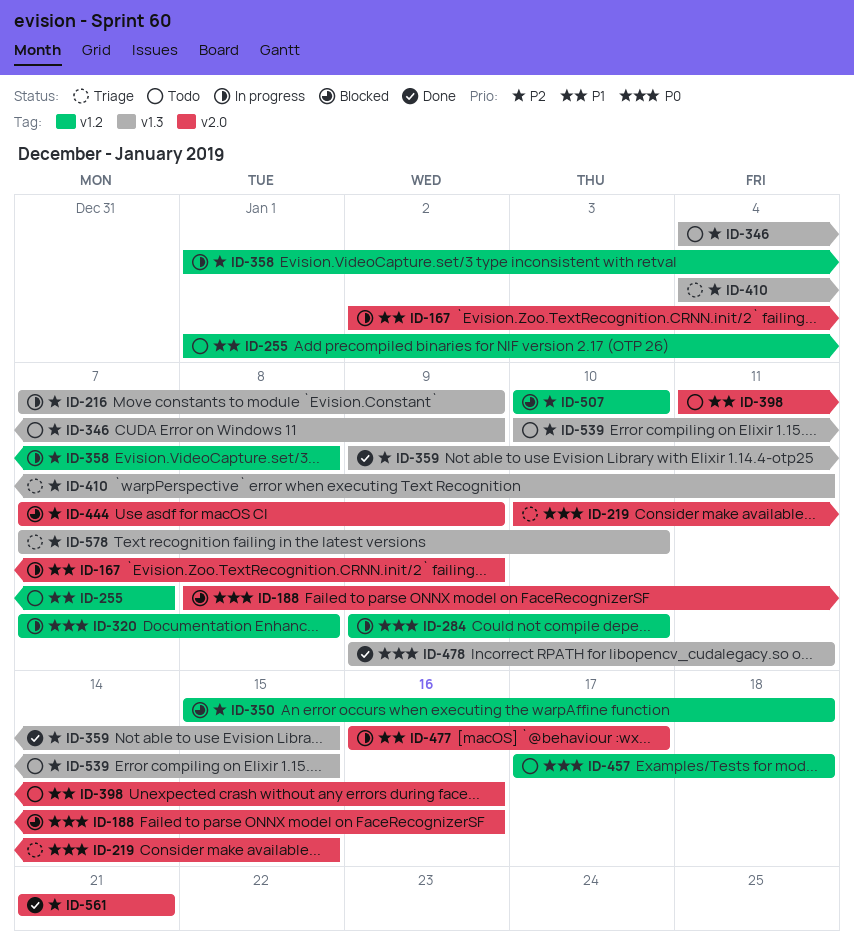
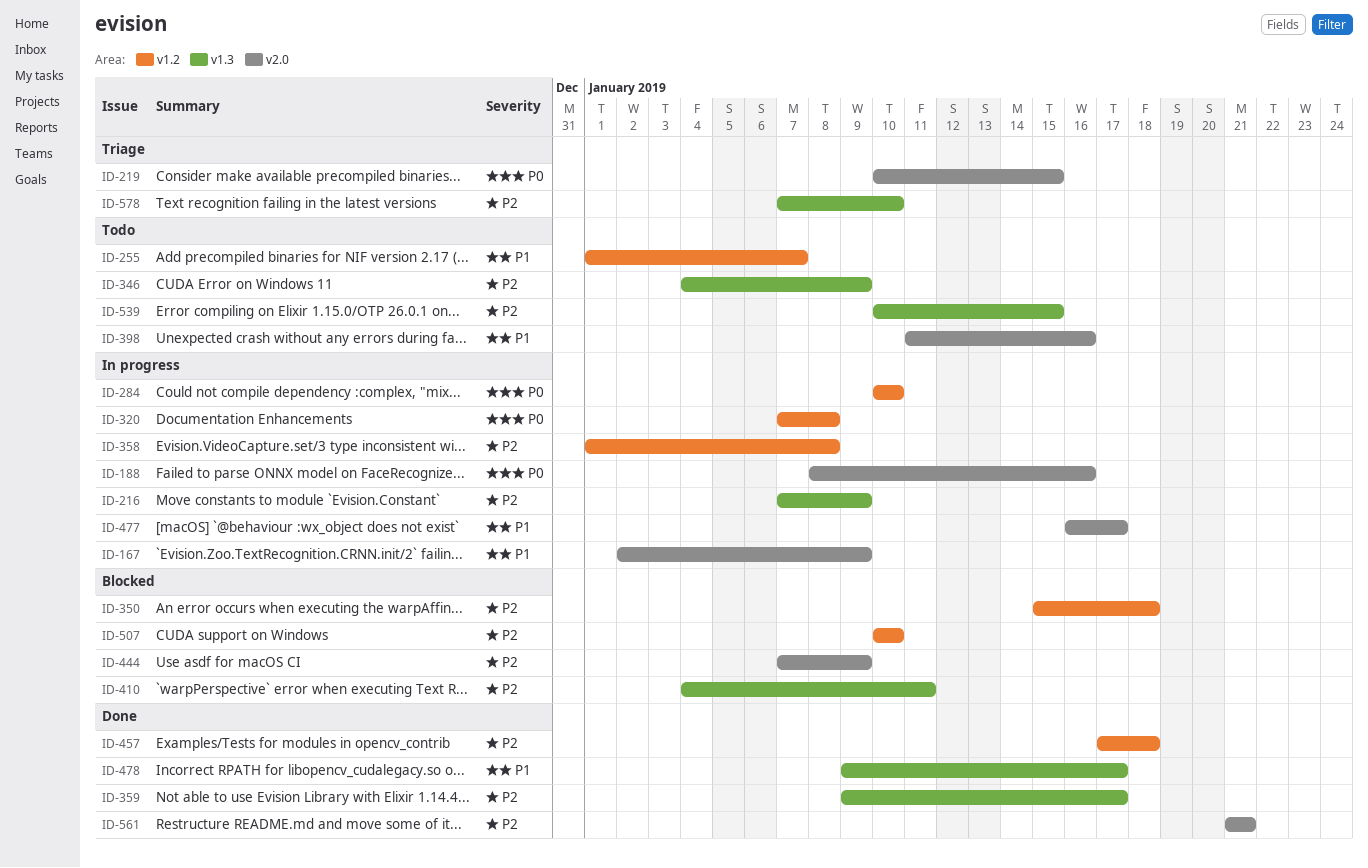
ID-188, status: Blocked -> In progress
ID-284, start: Jan 9 -> Jan 10
ID-359, due: Jan 15 -> Jan 17
ID-410, status: Triage -> Blocked
ID-457, status: Todo -> Done
ID-457, priority: P0 -> P2
ID-478, priority: P0 -> P1
ID-478, due: Jan 11 -> Jan 17

